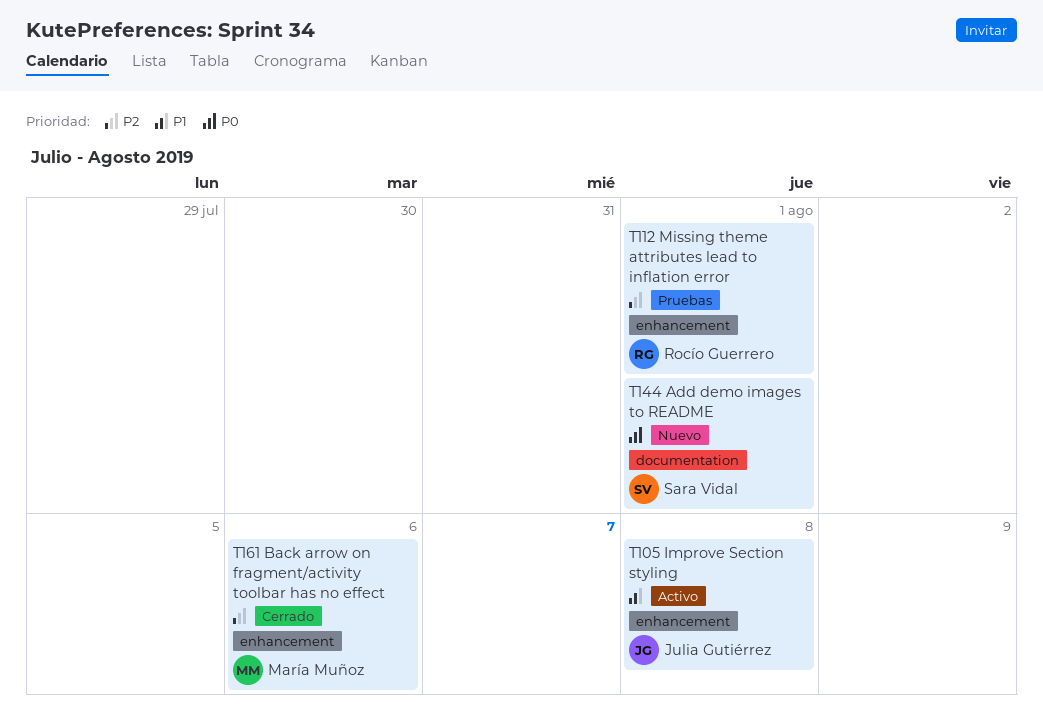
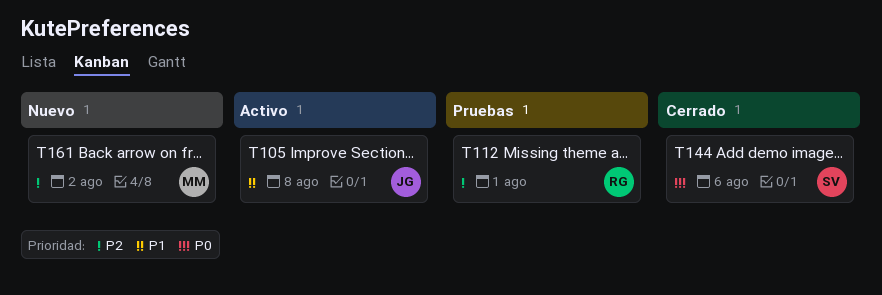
T144, status: Nuevo -> Cerrado
T144, due: Aug 1 -> Aug 6
T161, status: Cerrado -> Nuevo
T161, due: Aug 6 -> Aug 2

